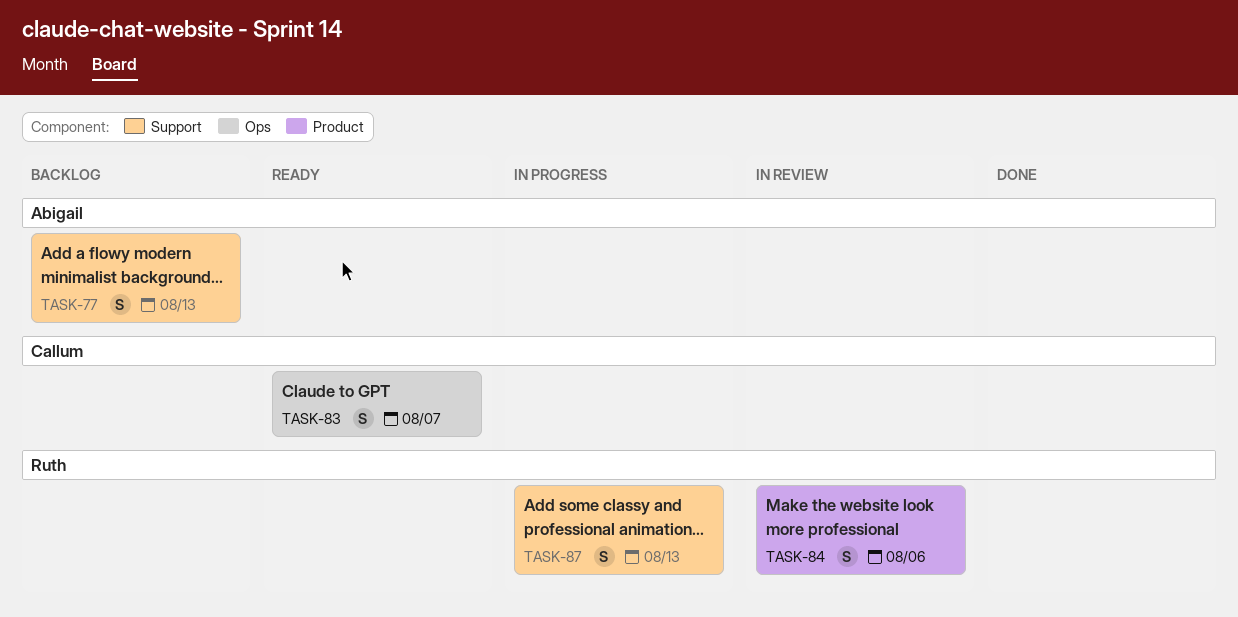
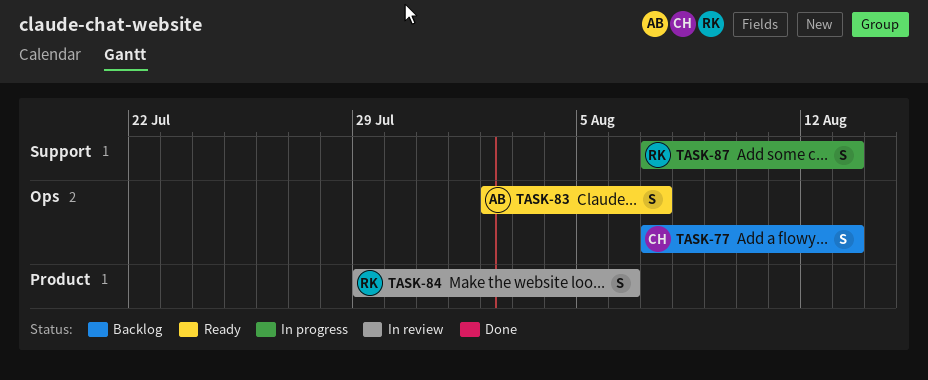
TASK-77, owner: Abigail -> Callum
TASK-77, label: Support -> Ops
TASK-83, owner: Callum -> Abigail

